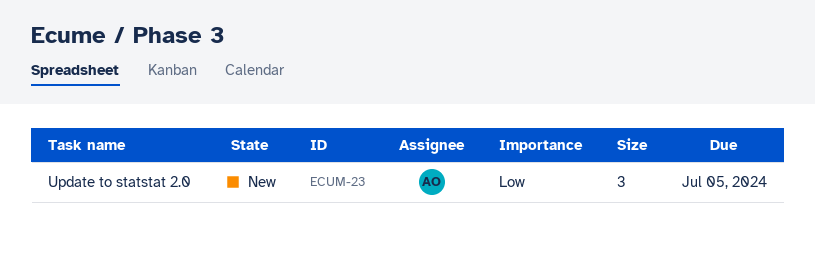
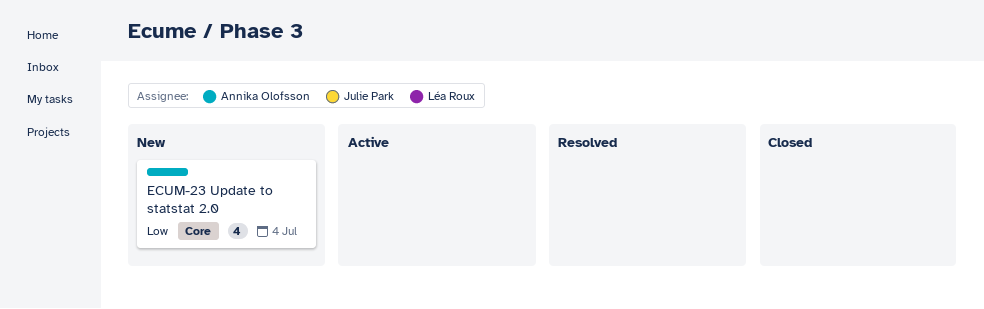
ECUM-23, estimate: 3 -> 4
ECUM-23, due: Jul 5 -> Jul 4

